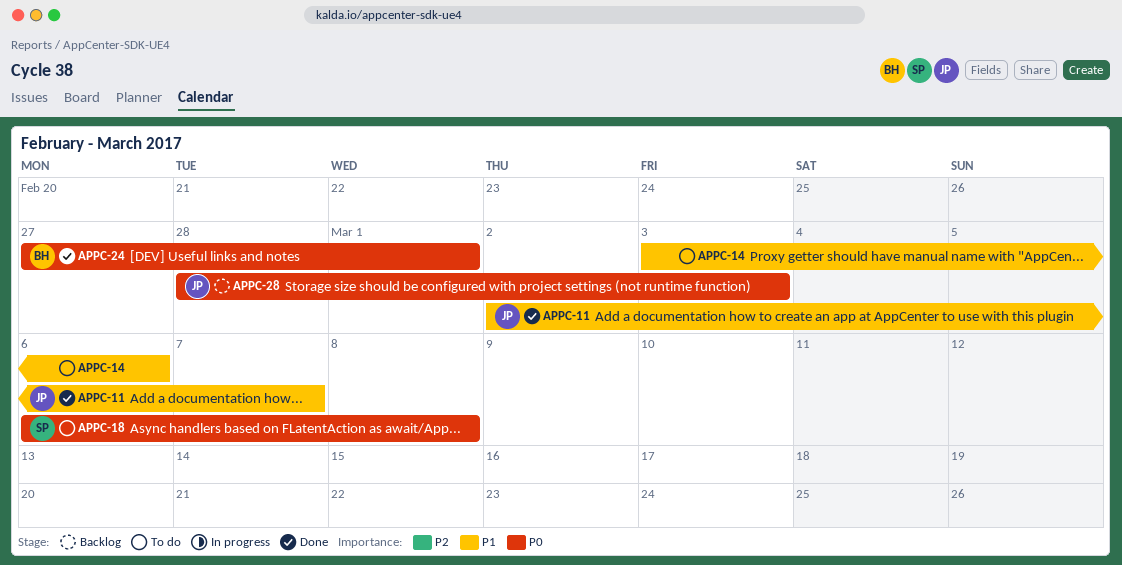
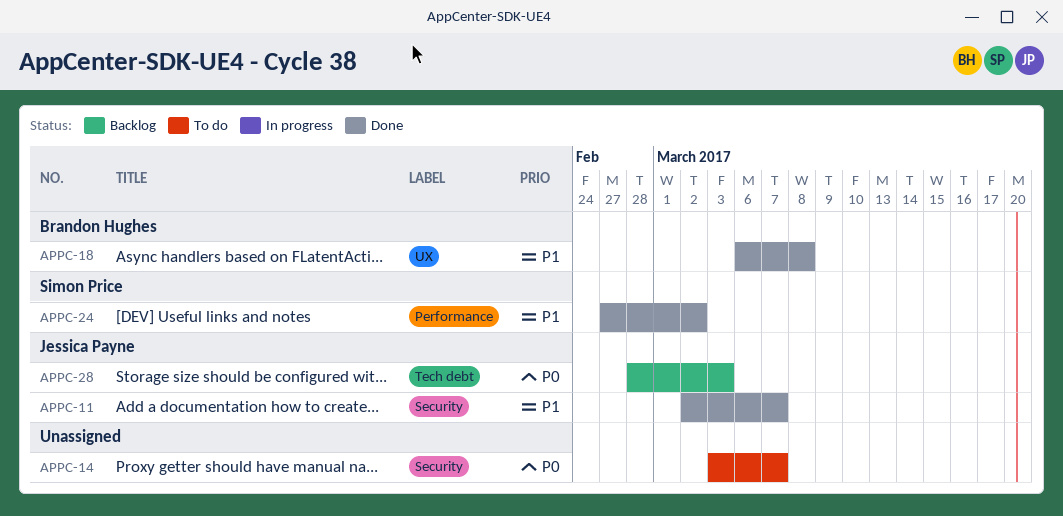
APPC-14, priority: P1 -> P0
APPC-14, due: Mar 6 -> Mar 7
APPC-18, status: To do -> Done
APPC-18, owner: Simon Price -> Brandon Hughes
APPC-18, priority: P0 -> P1
APPC-24, owner: Brandon Hughes -> Simon Price
APPC-24, priority: P0 -> P1
APPC-24, due: Mar 1 -> Mar 2

